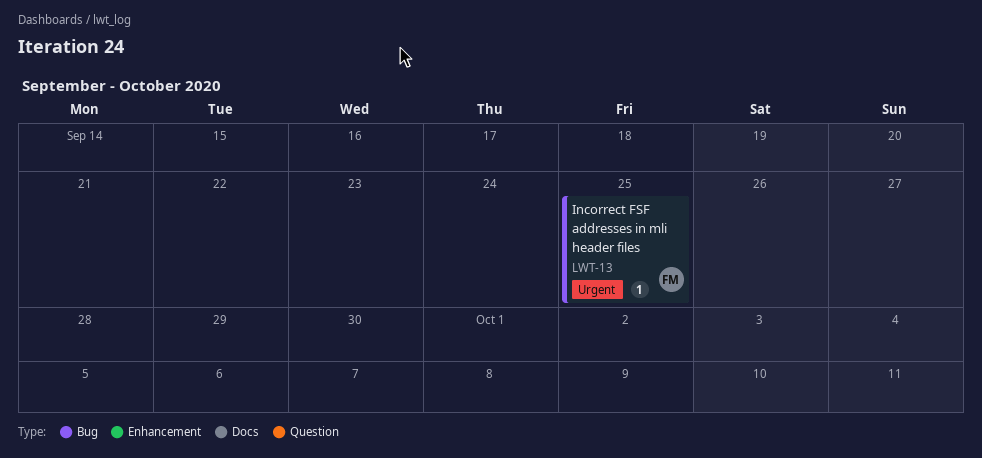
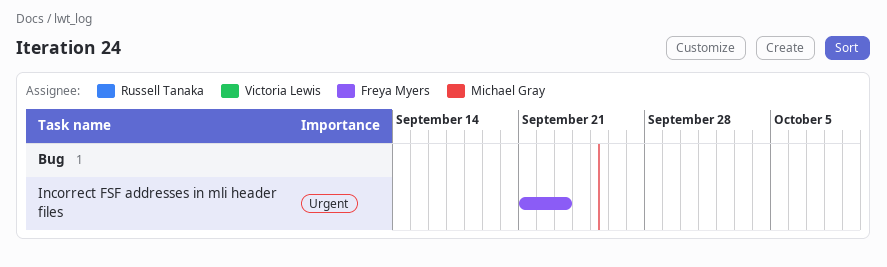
Incorrect FSF addresses in mli header files, due: Sep 25 -> Sep 23

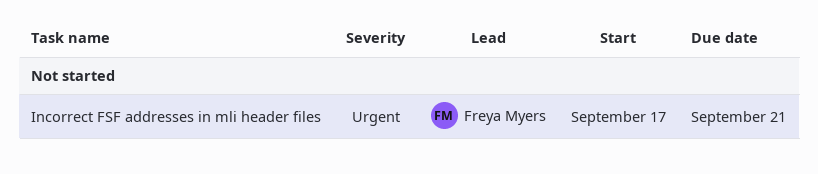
Incorrect FSF addresses in mli header files, start: Sep 21 -> Sep 17
Incorrect FSF addresses in mli header files, due: Sep 23 -> Sep 21

